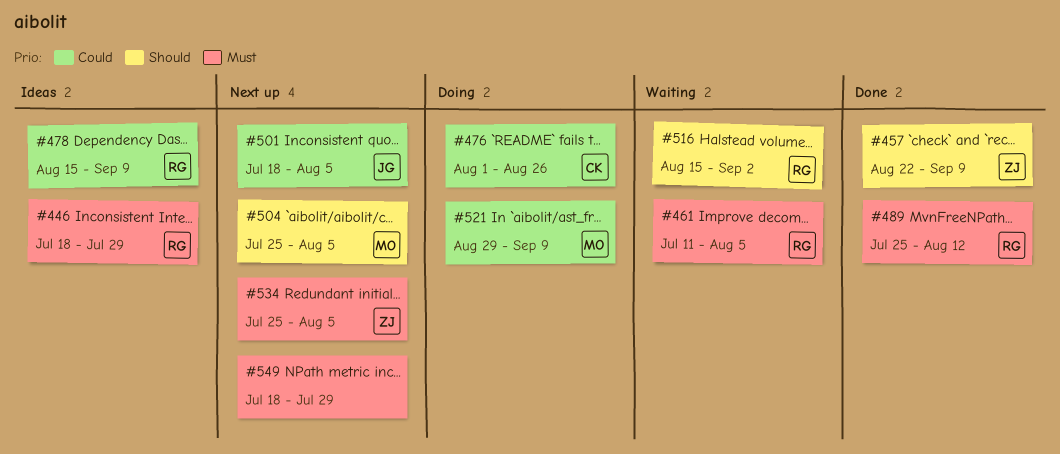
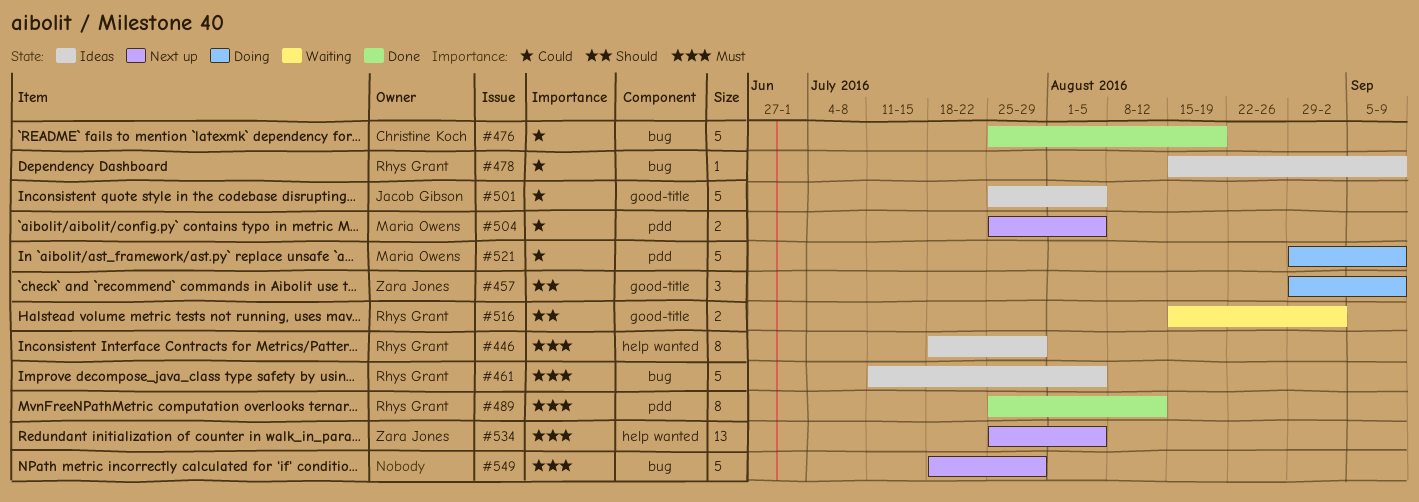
#457, status: Done -> Doing
#457, start: Aug 22 -> Aug 29
#461, status: Waiting -> Ideas
#476, status: Doing -> Done
#476, start: Aug 1 -> Jul 25
#476, due: Aug 26 -> Aug 19
#501, status: Next up -> Ideas
#501, start: Jul 18 -> Jul 25
#504, priority: Should -> Could

